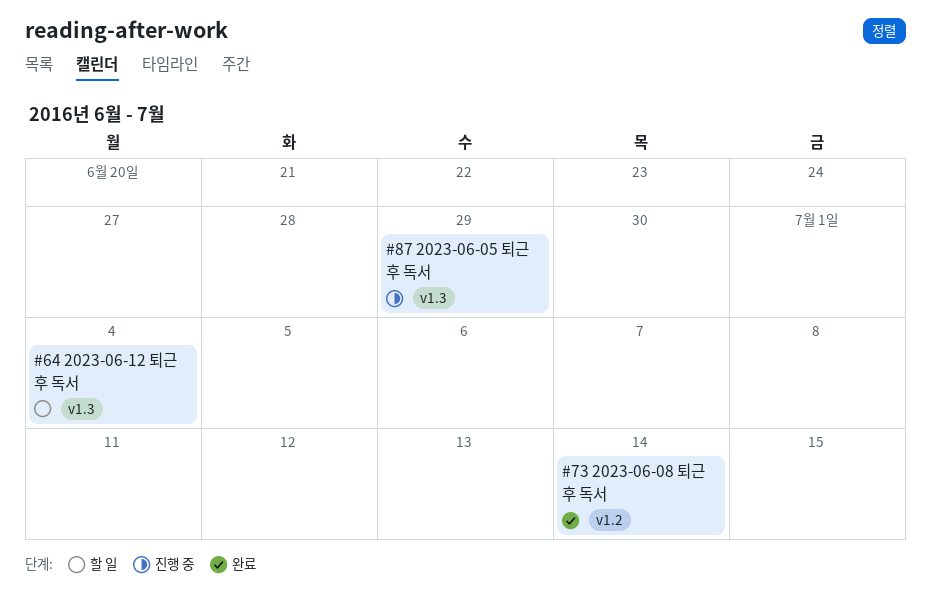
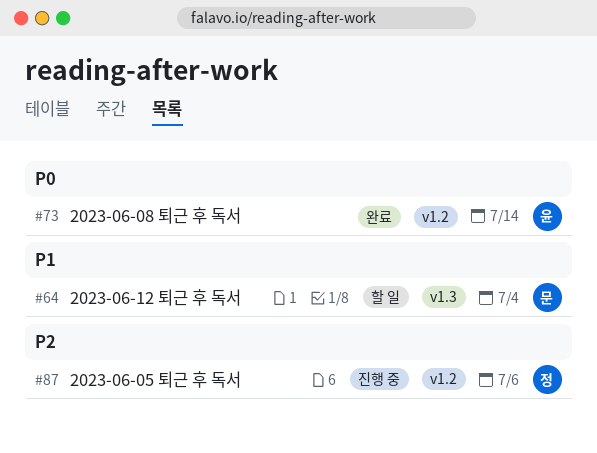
#87, label: v1.3 -> v1.2
#87, due: Jun 29 -> Jul 6

